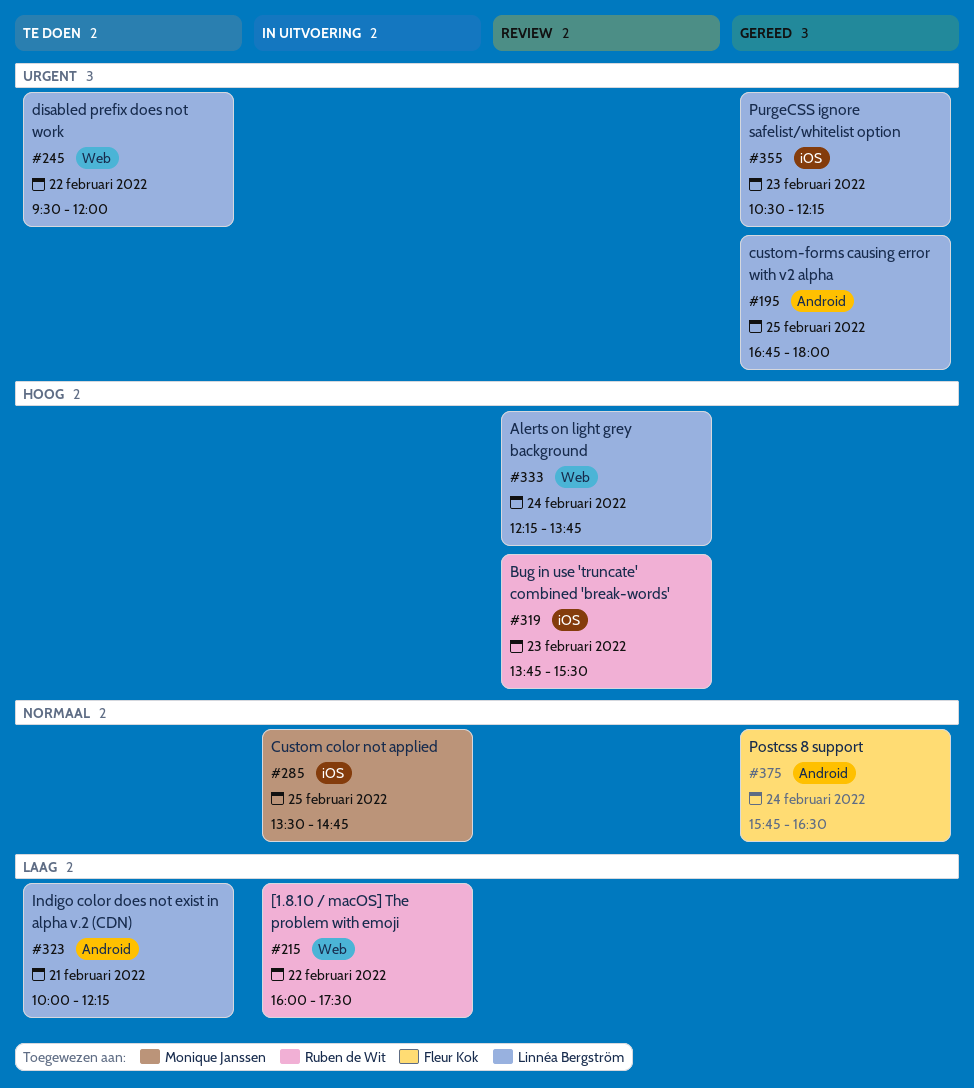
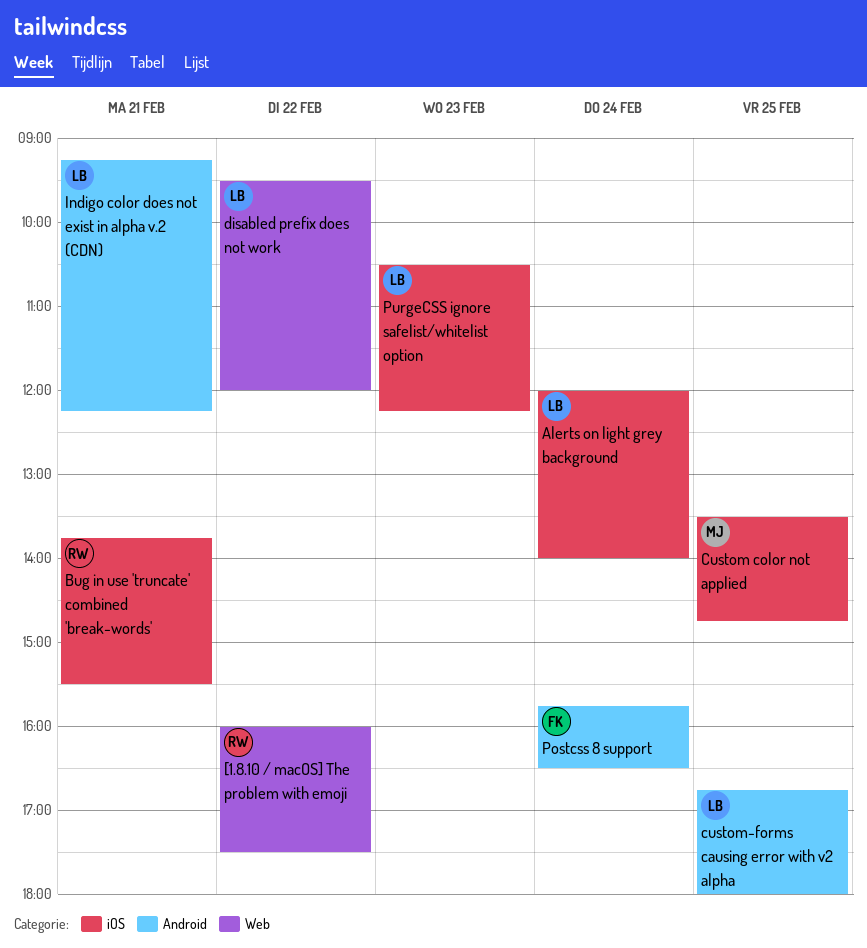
Alerts on light grey background, label: Web -> iOS
Alerts on light grey background, begins: 12:15 -> 12:00
Alerts on light grey background, ends: 13:45 -> 14:00
Bug in use 'truncate' combined 'break-words', day: Feb 23 -> Feb 21
Indigo color does not exist in alpha v.2 (CDN), begins: 10:00 -> 09:15

